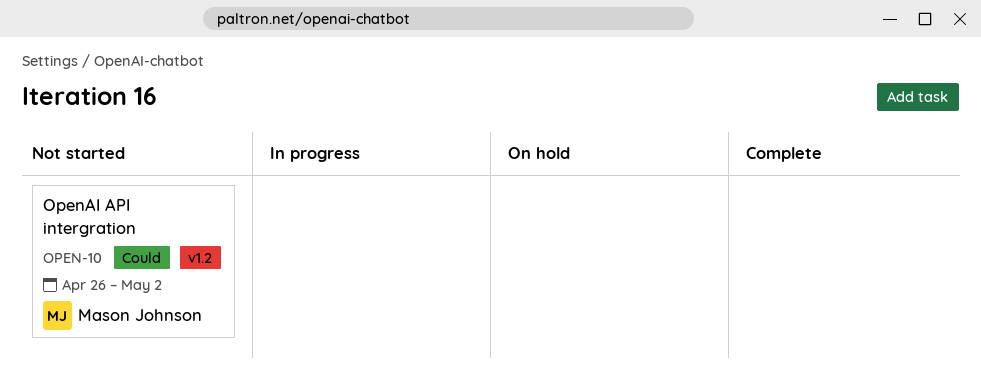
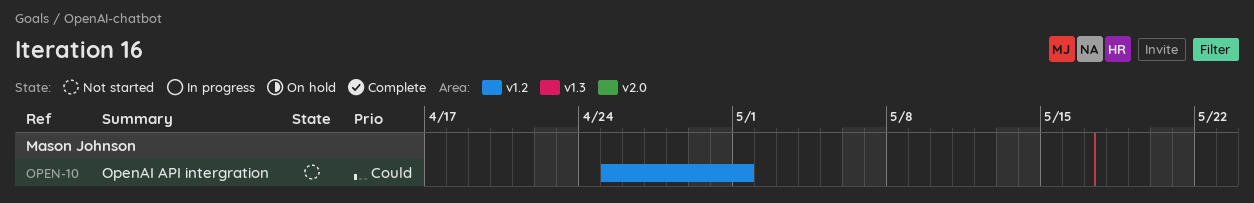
OPEN-10, start: Apr 26 -> Apr 25
OPEN-10, due: May 2 -> May 1

